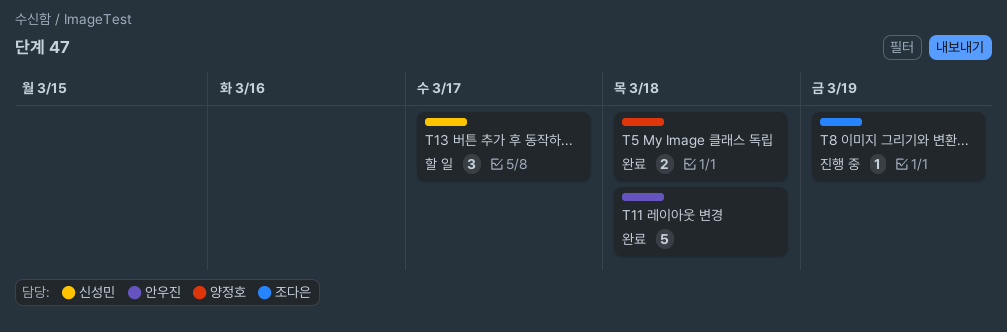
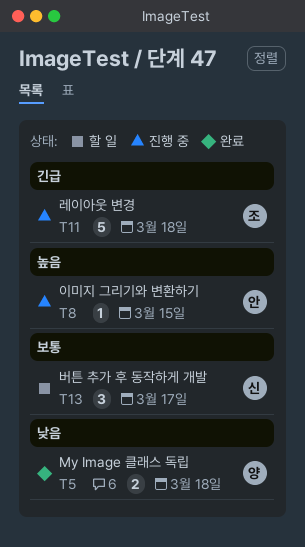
T8, owner: 조다은 -> 안우진
T8, due: Mar 19 -> Mar 15
T11, status: 완료 -> 진행 중
T11, owner: 안우진 -> 조다은

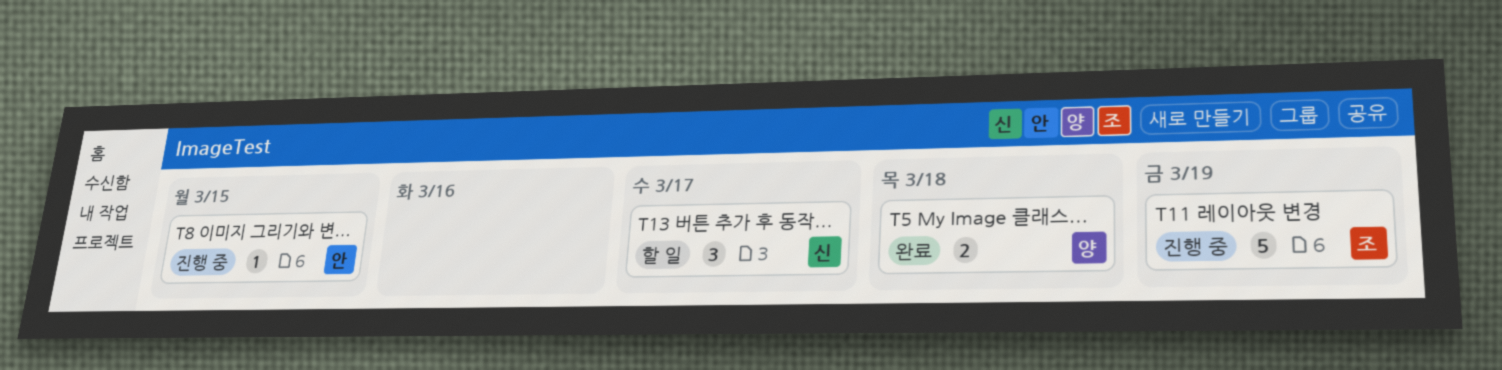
T11, due: Mar 18 -> Mar 19

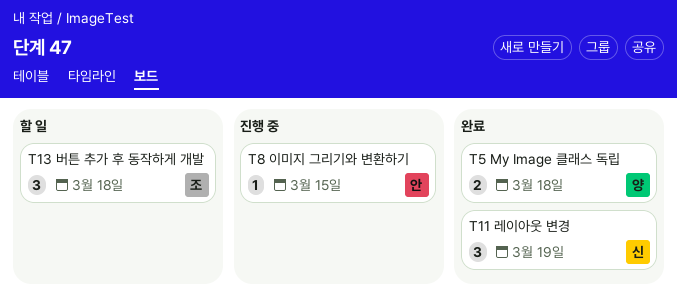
T11, status: 진행 중 -> 완료
T11, owner: 조 -> 신
T11, estimate: 5 -> 3
T13, owner: 신 -> 조
T13, due: Mar 17 -> Mar 18

